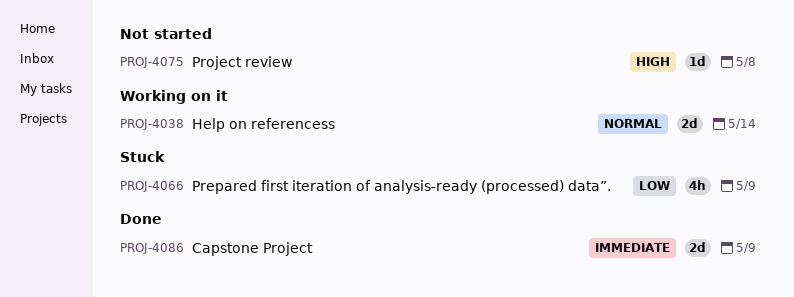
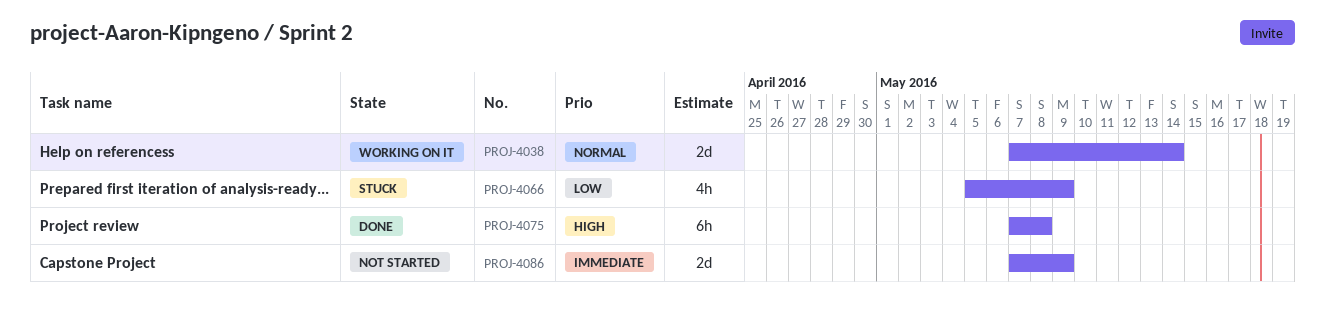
PROJ-4075, status: Not started -> Done
PROJ-4075, estimate: 1d -> 6h
PROJ-4086, status: Done -> Not started

